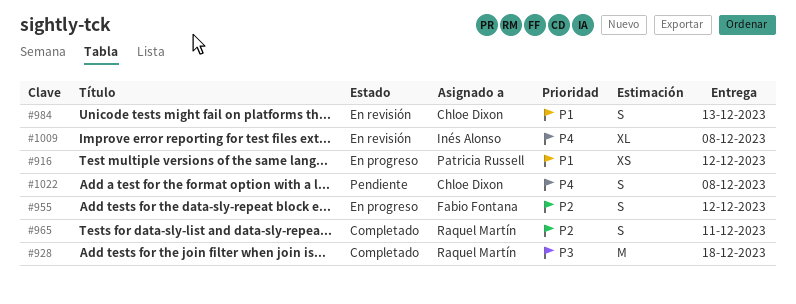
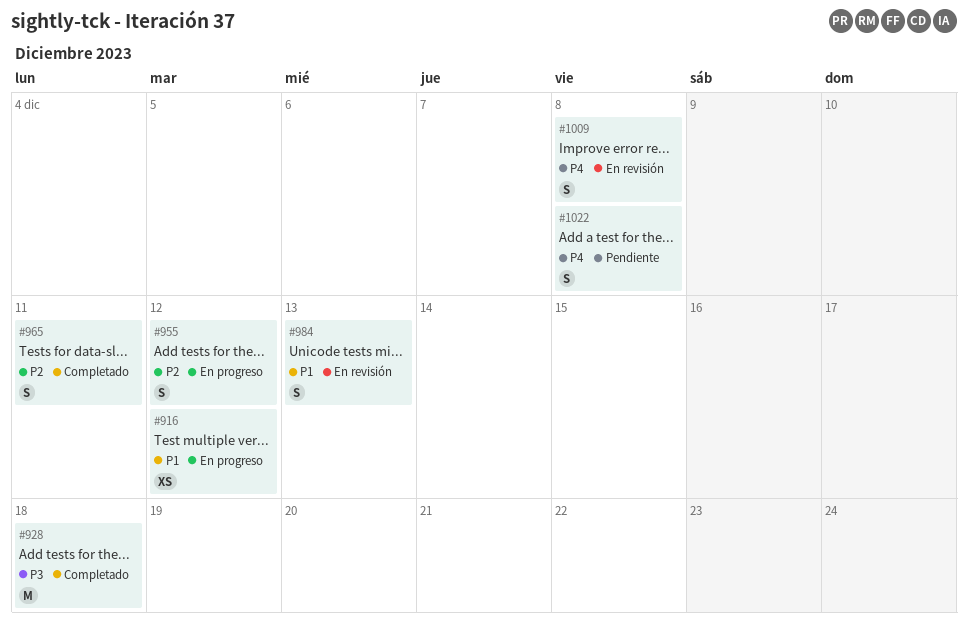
#1009, estimate: XL -> S

